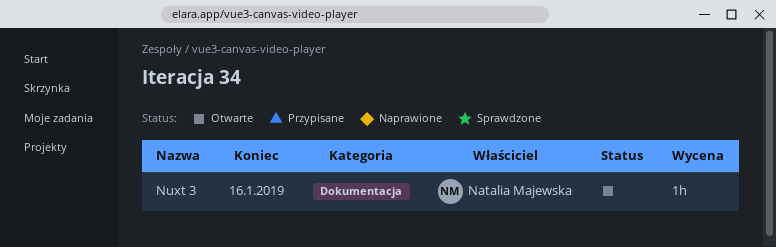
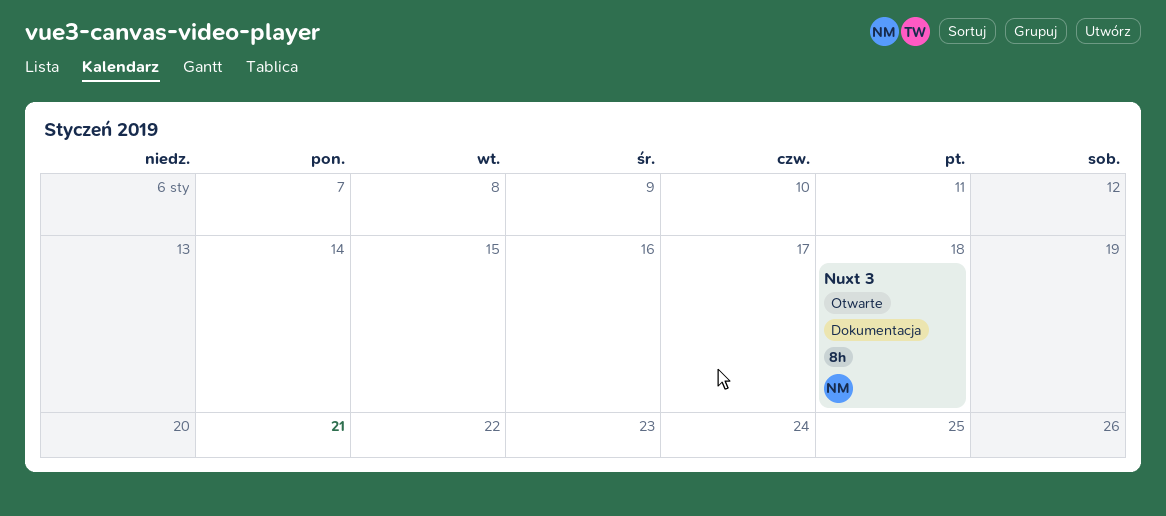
Nuxt 3, estimate: 1h -> 8h
Nuxt 3, due: Jan 16 -> Jan 18

